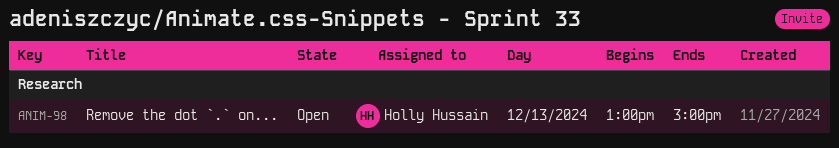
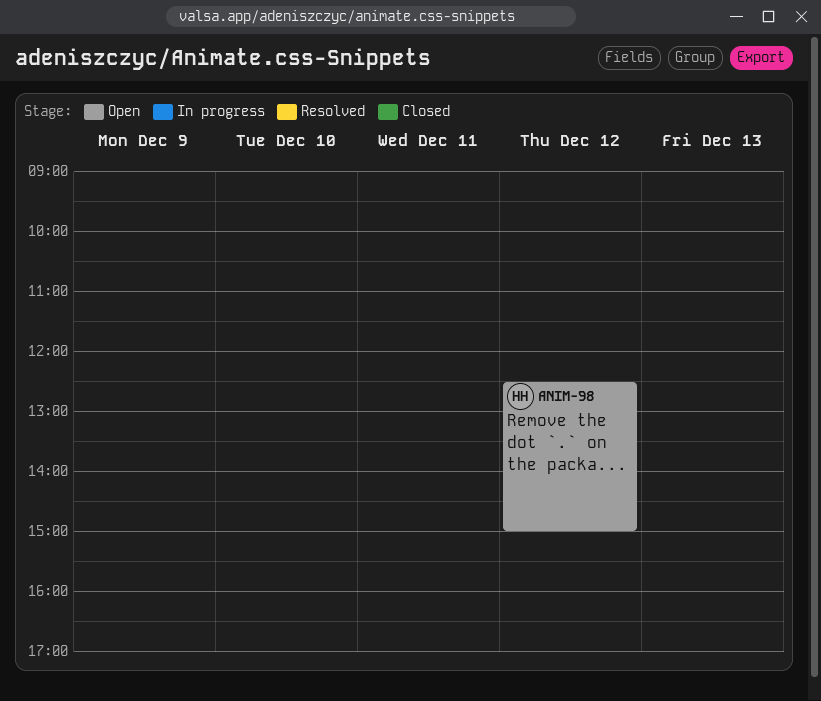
ANIM-98, day: Dec 13 -> Dec 12
ANIM-98, begins: 13:00 -> 12:30

